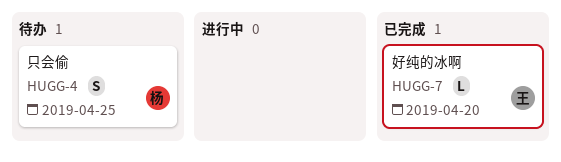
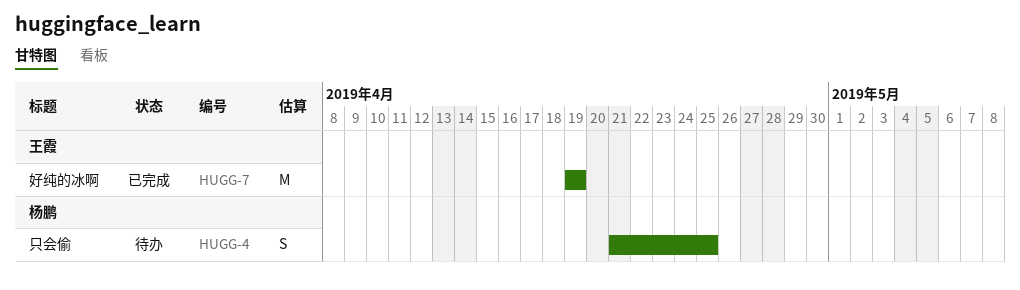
HUGG-7, estimate: L -> M
HUGG-7, due: Apr 20 -> Apr 19

